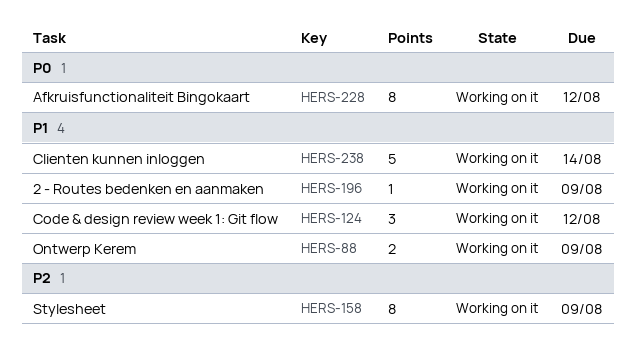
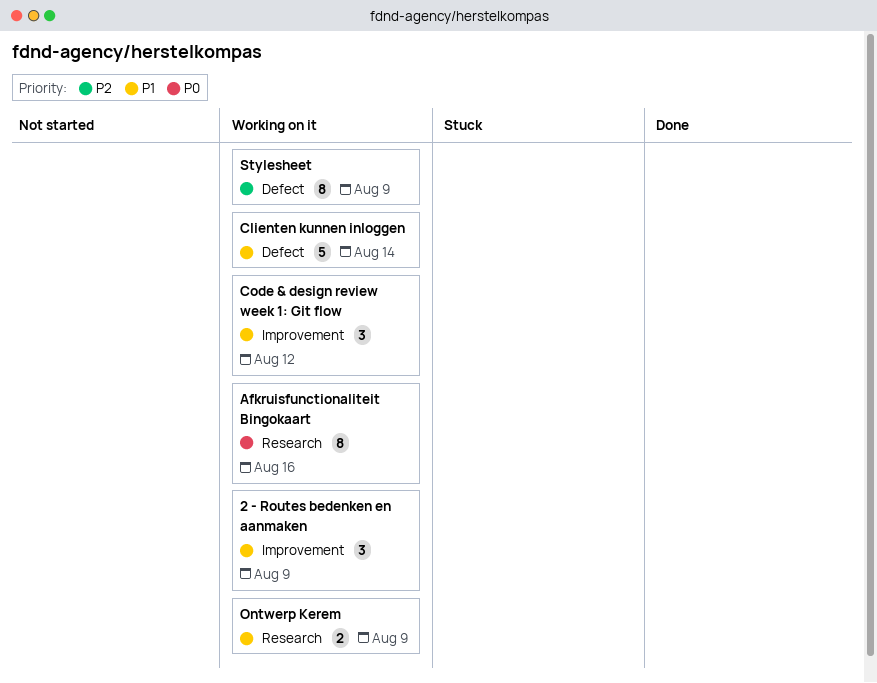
2 - Routes bedenken en aanmaken, estimate: 1 -> 3
Afkruisfunctionaliteit Bingokaart, due: Aug 12 -> Aug 16

